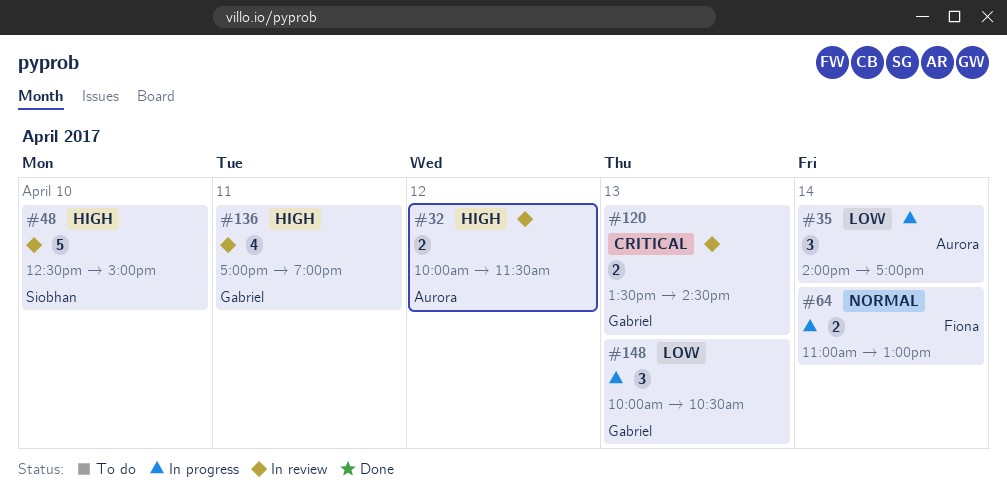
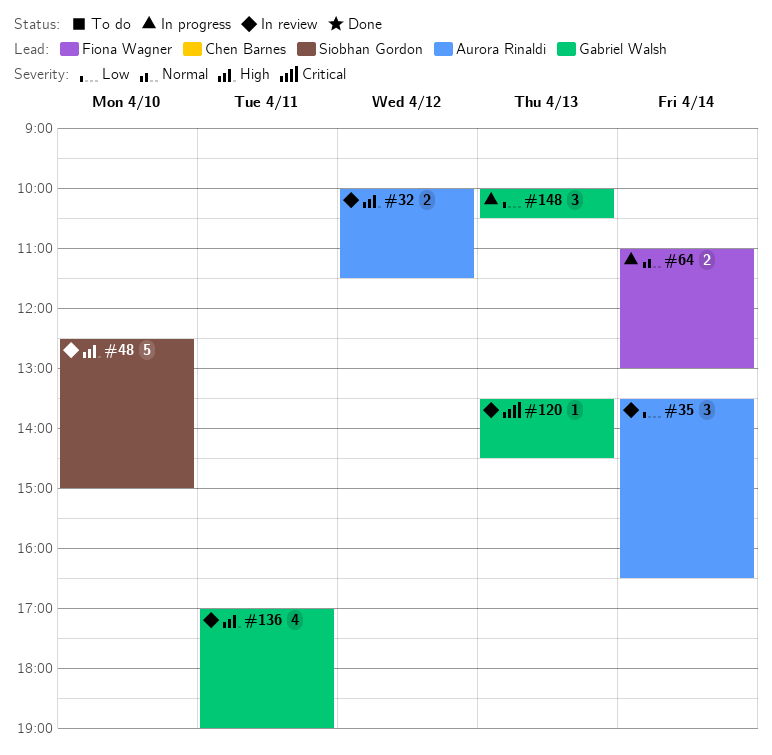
#35, status: In progress -> In review
#35, begins: 14:00 -> 13:30
#35, ends: 17:00 -> 16:30
#120, estimate: 2 -> 1

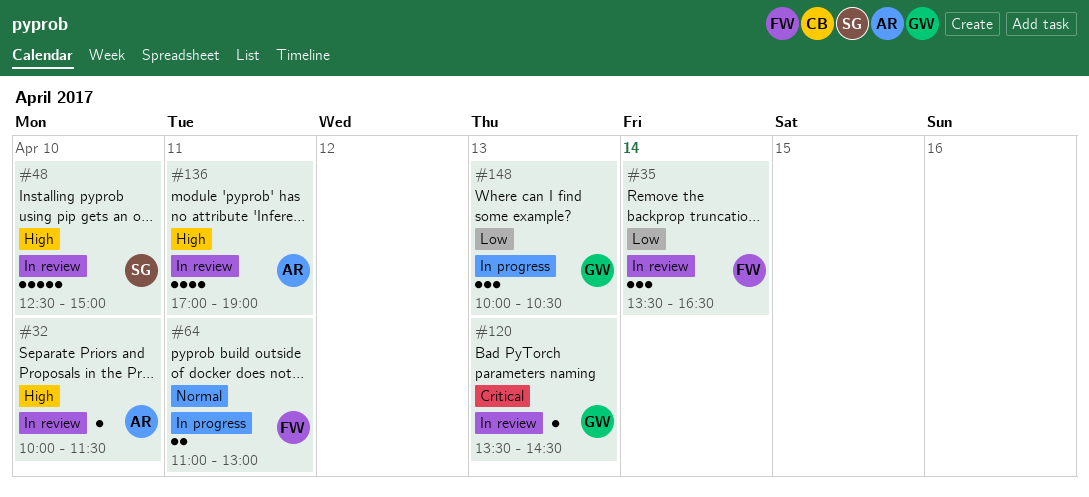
#32, estimate: 2 -> 1
#32, day: Apr 12 -> Apr 10
#35, owner: Aurora Rinaldi -> Fiona Wagner
#64, day: Apr 14 -> Apr 11
#136, owner: Gabriel Walsh -> Aurora Rinaldi

